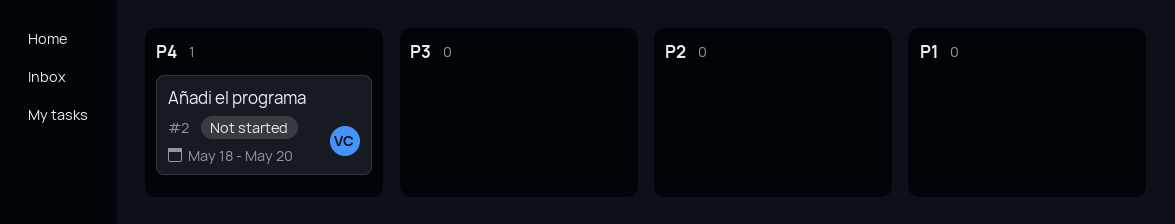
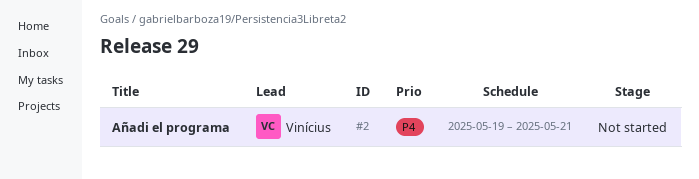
#2, start: May 18 -> May 19
#2, due: May 20 -> May 21

